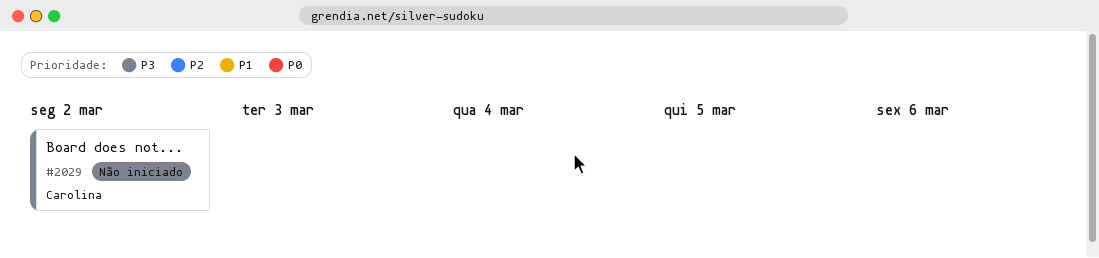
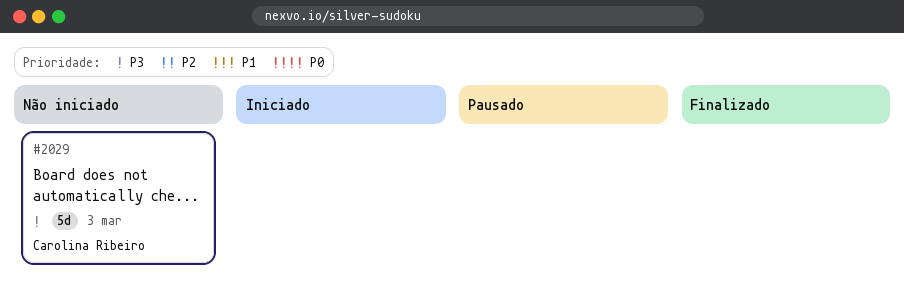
#2029, due: Mar 2 -> Mar 3

